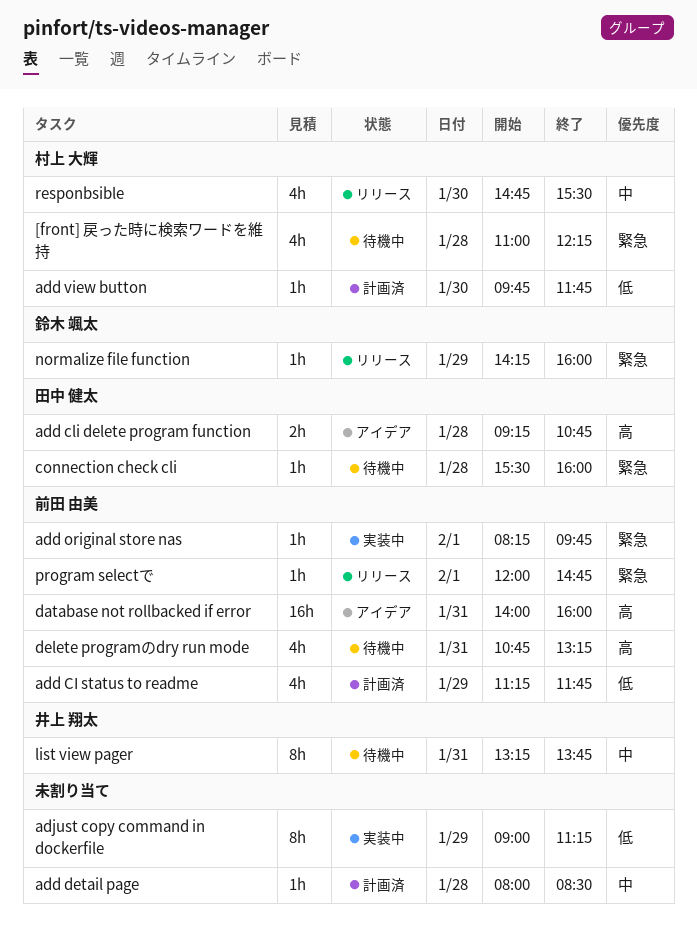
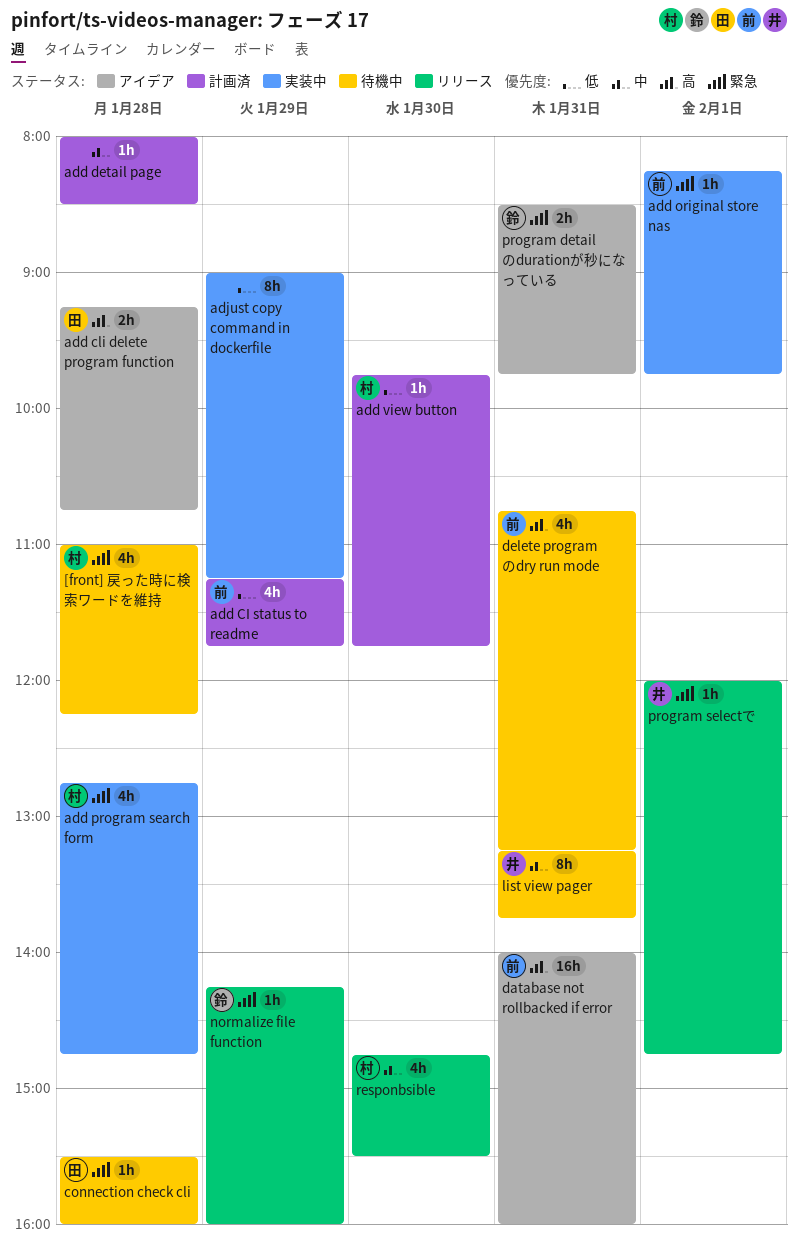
add program search form: none -> present
program detailのdurationが秒になっている: none -> present
program selectで, owner: 前田 由美 -> 井上 翔太

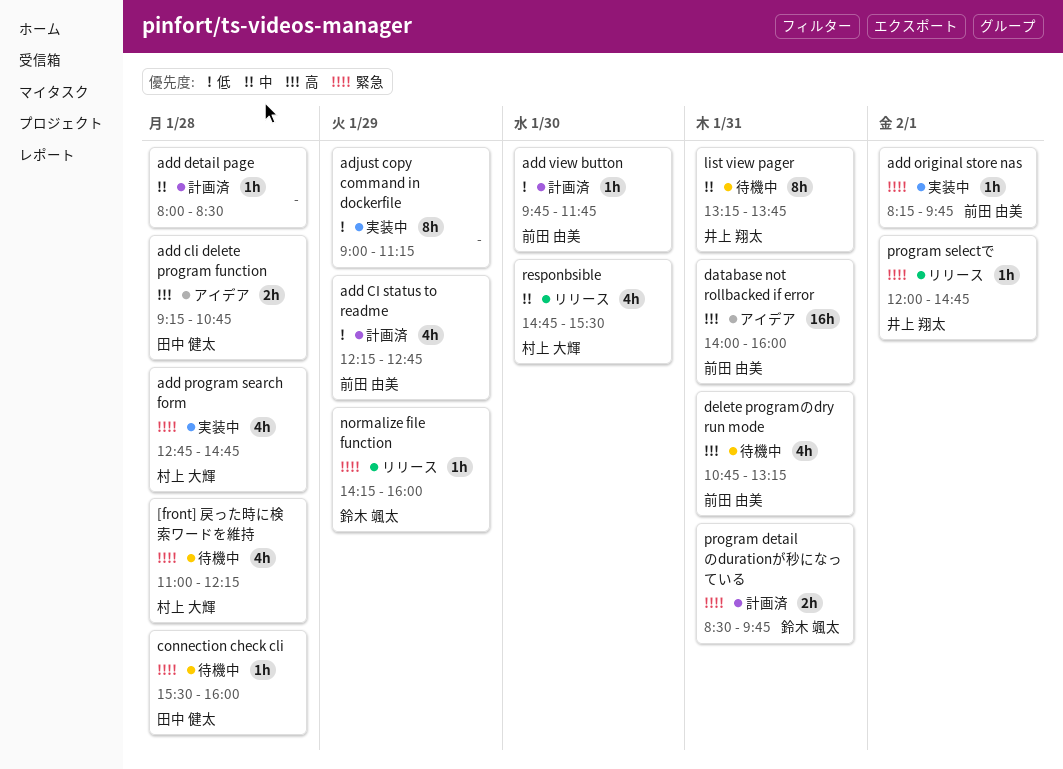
add CI status to readme, begins: 11:15 -> 12:15
add CI status to readme, ends: 11:45 -> 12:45
add view button, owner: 村上 大輝 -> 前田 由美
program detailのdurationが秒になっている, status: アイデア -> 計画済

